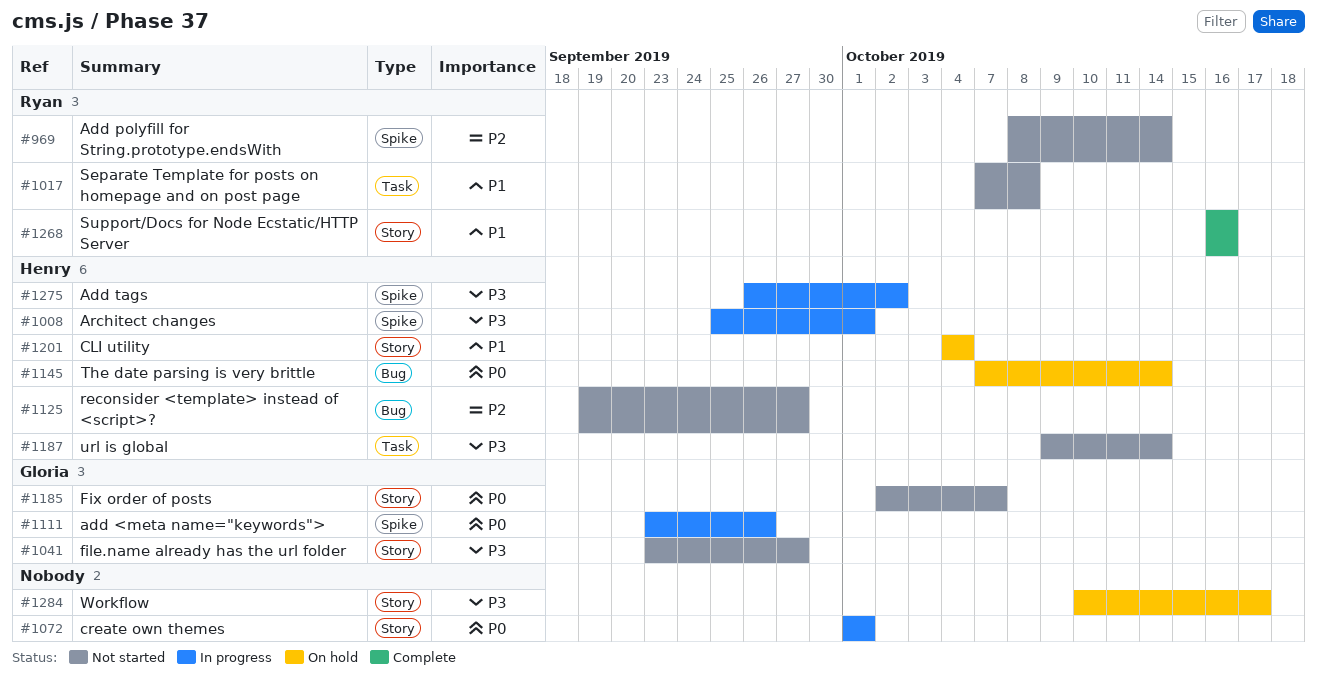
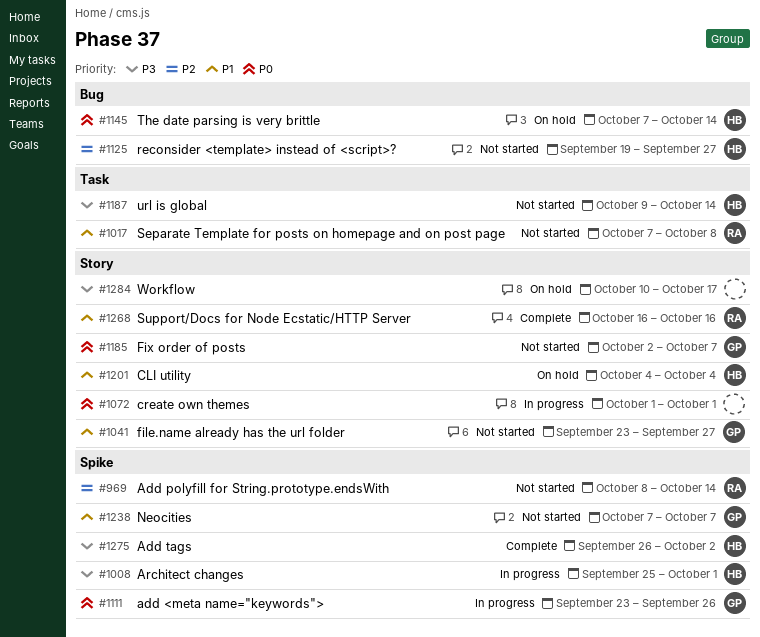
#1041, priority: P3 -> P1
#1238: none -> present
#1275, status: In progress -> Complete

